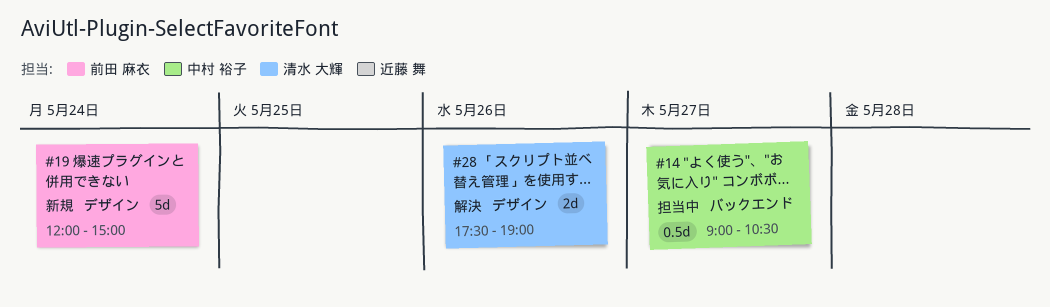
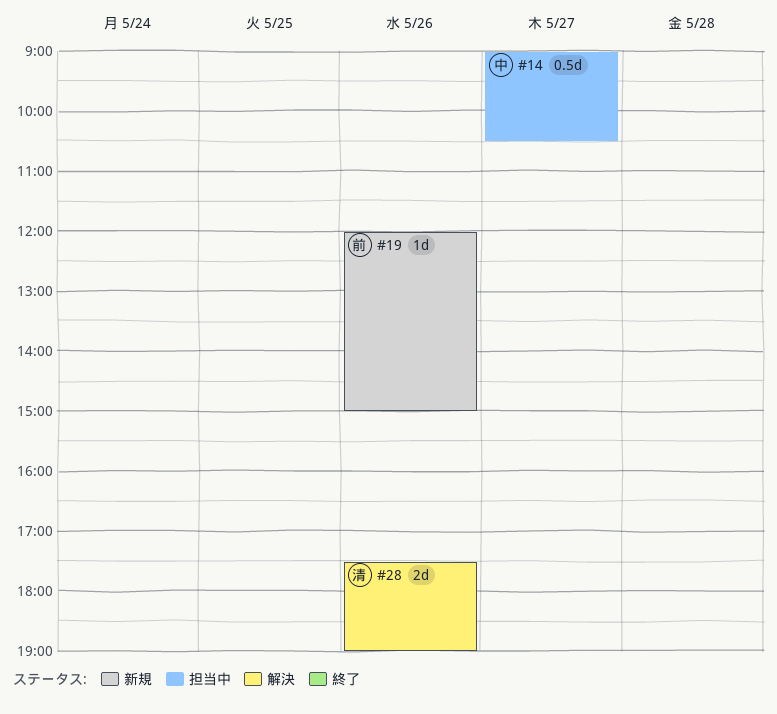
#19, estimate: 5d -> 1d
#19, day: May 24 -> May 26

